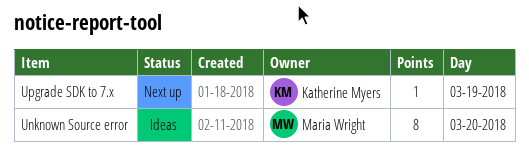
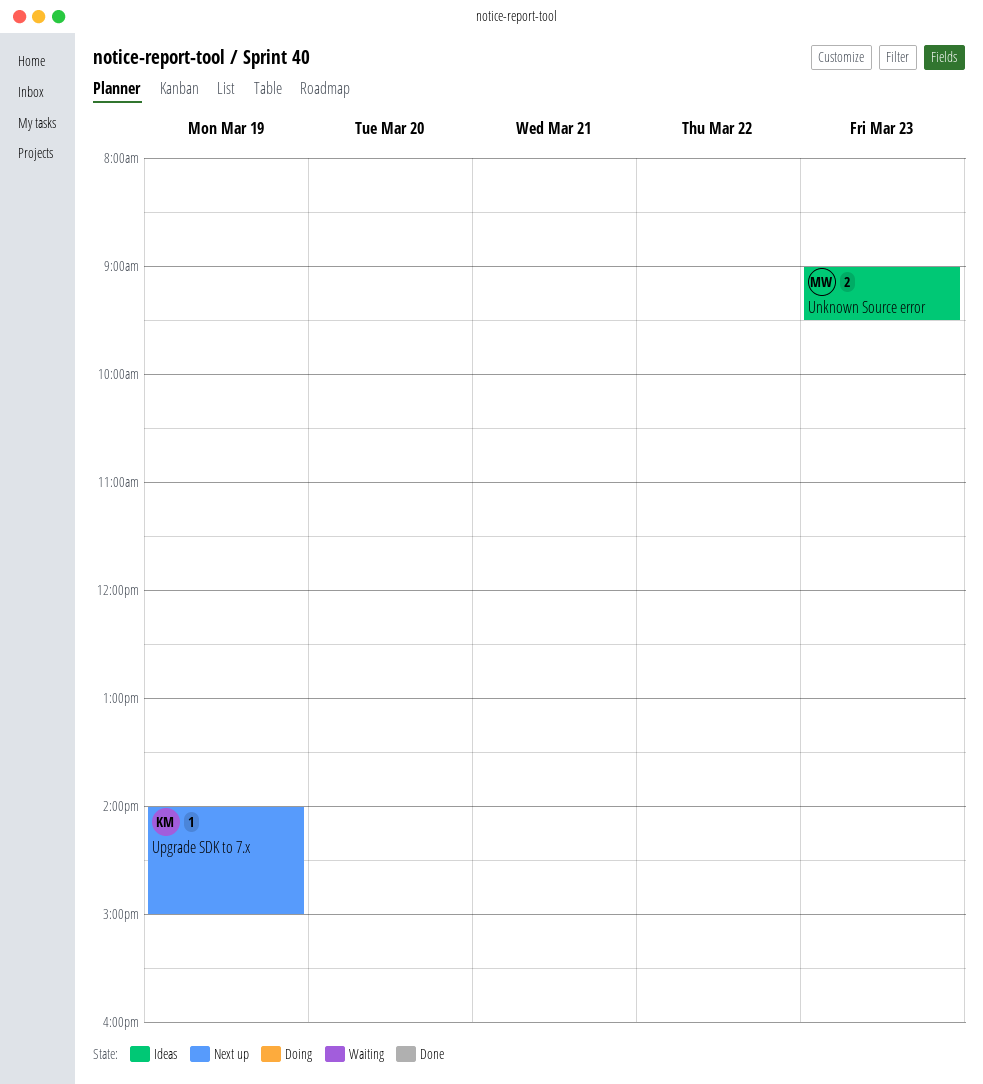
Unknown Source error, estimate: 8 -> 2
Unknown Source error, day: Mar 20 -> Mar 23

